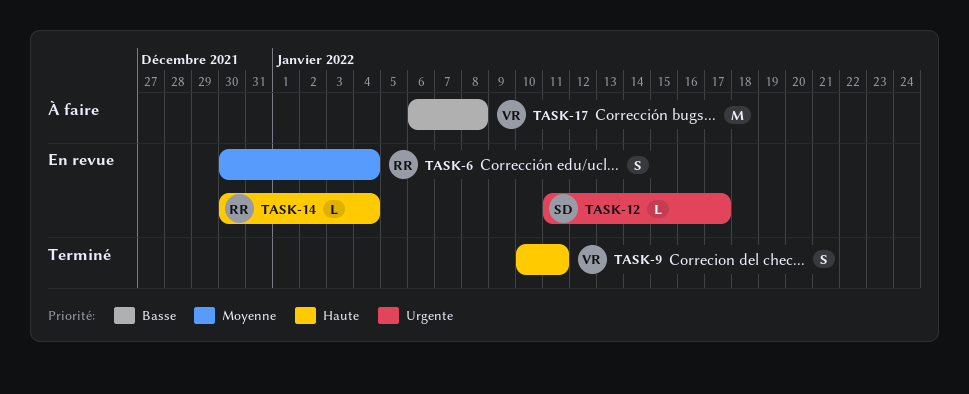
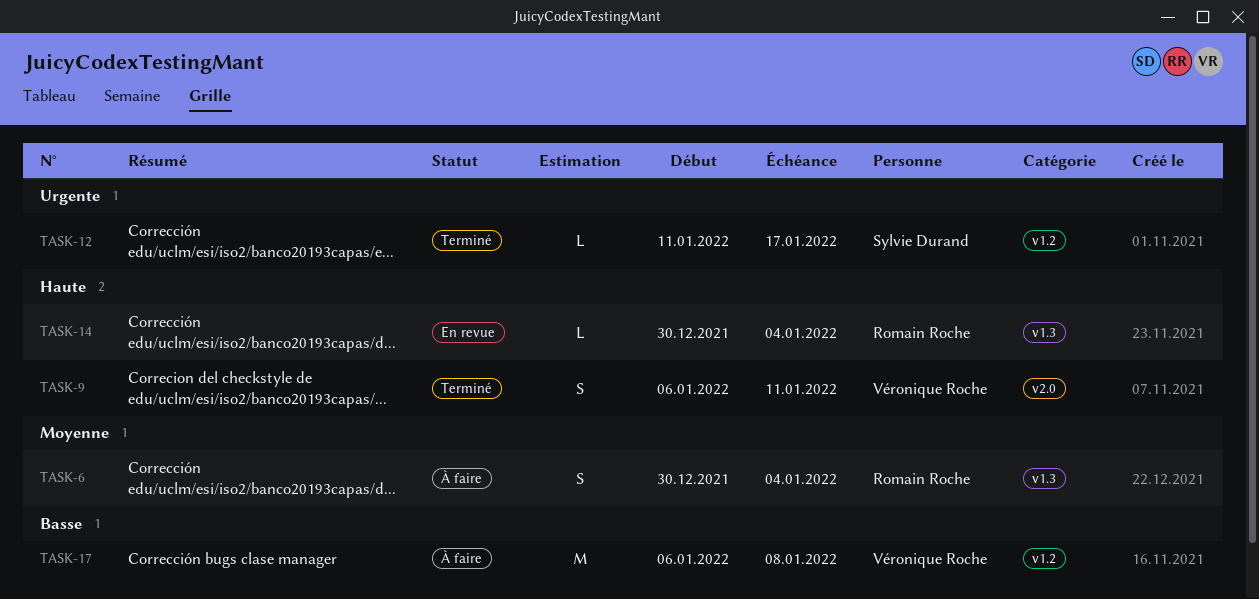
TASK-6, status: En revue -> À faire
TASK-9, start: Jan 10 -> Jan 6
TASK-12, status: En revue -> Terminé

